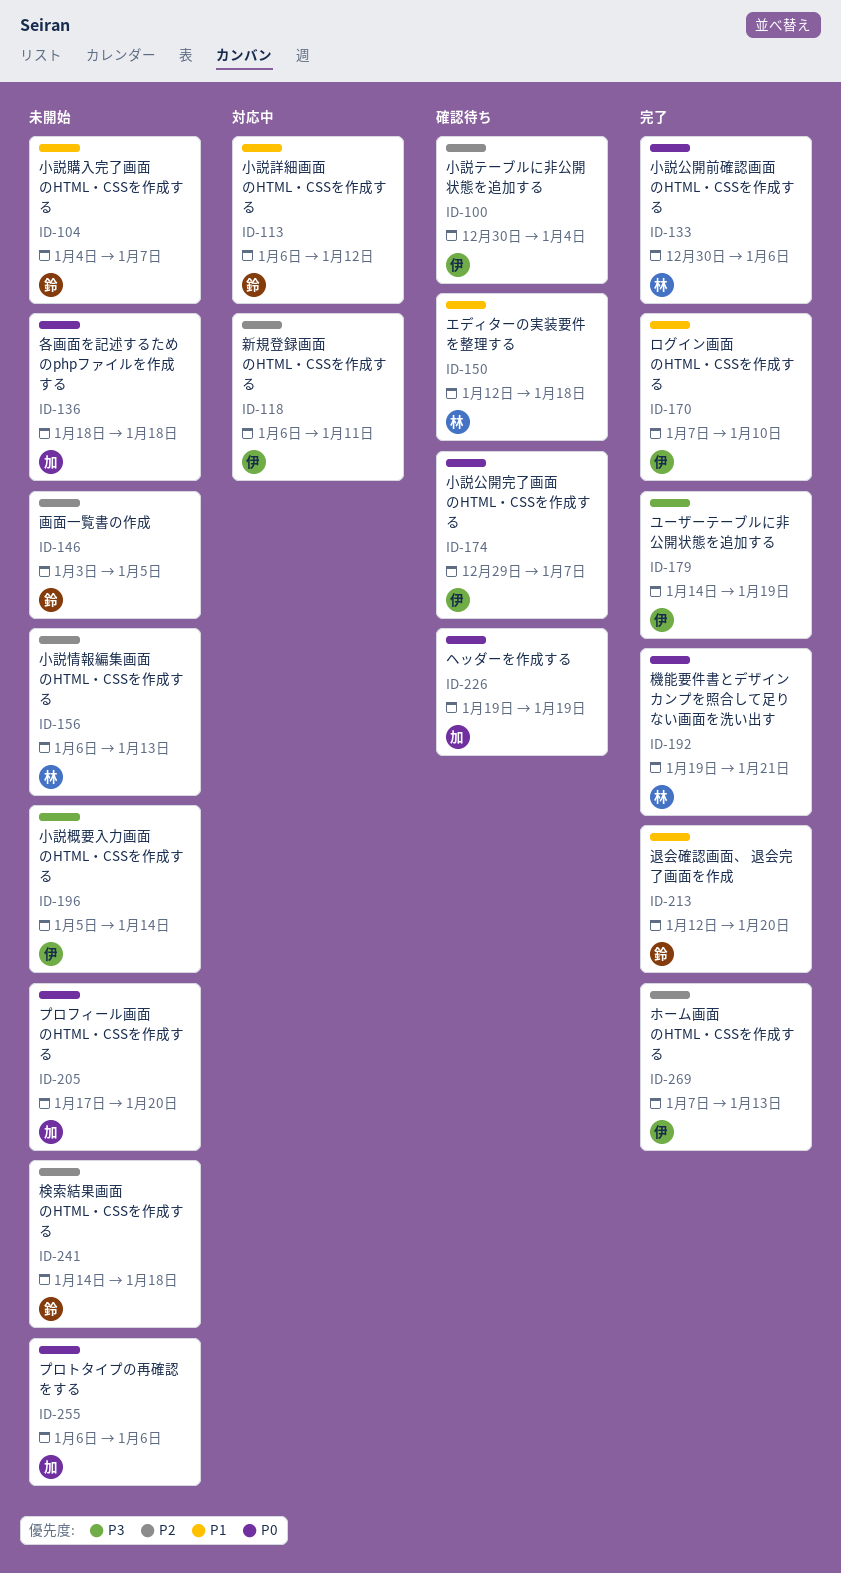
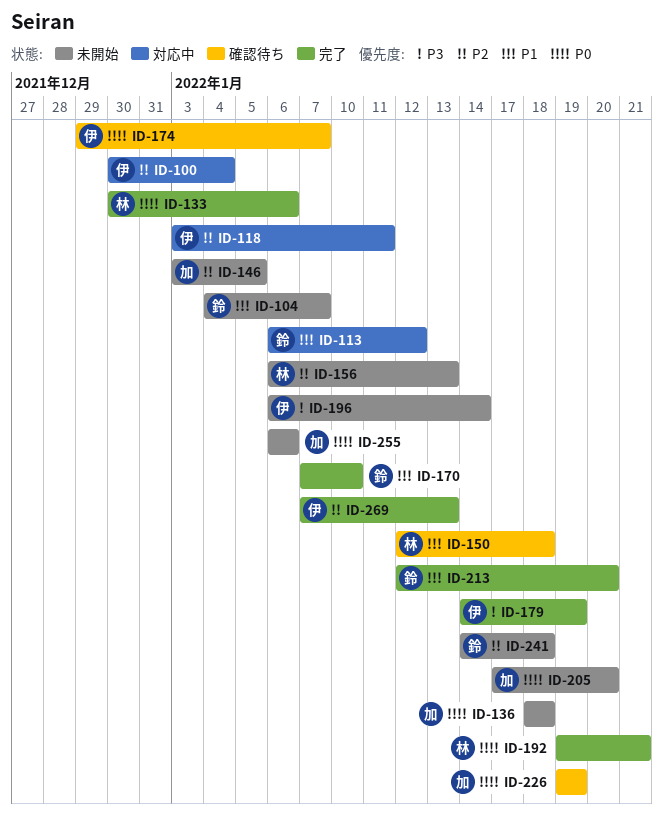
ID-100, status: 確認待ち -> 対応中
ID-118, start: Jan 6 -> Jan 3
ID-146, owner: 鈴 -> 加
ID-170, owner: 伊 -> 鈴
ID-196, start: Jan 5 -> Jan 6

